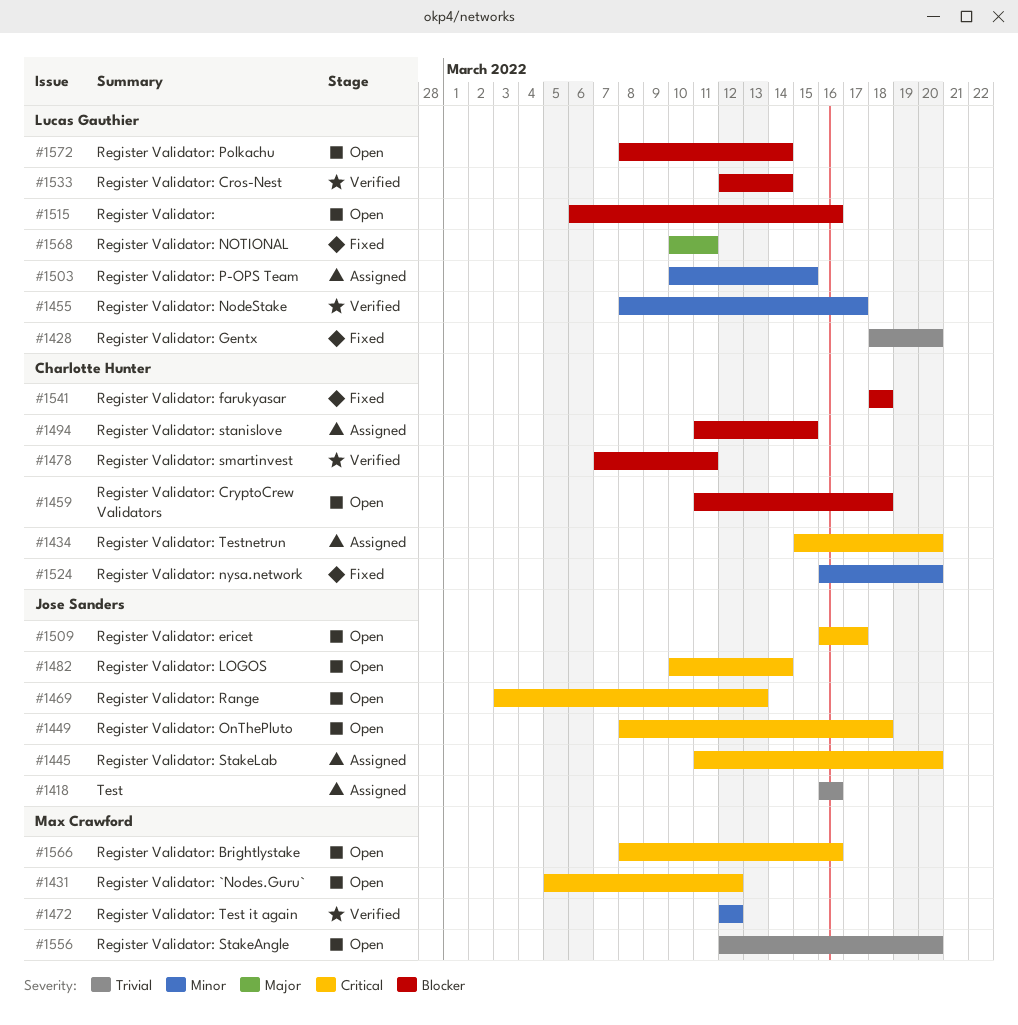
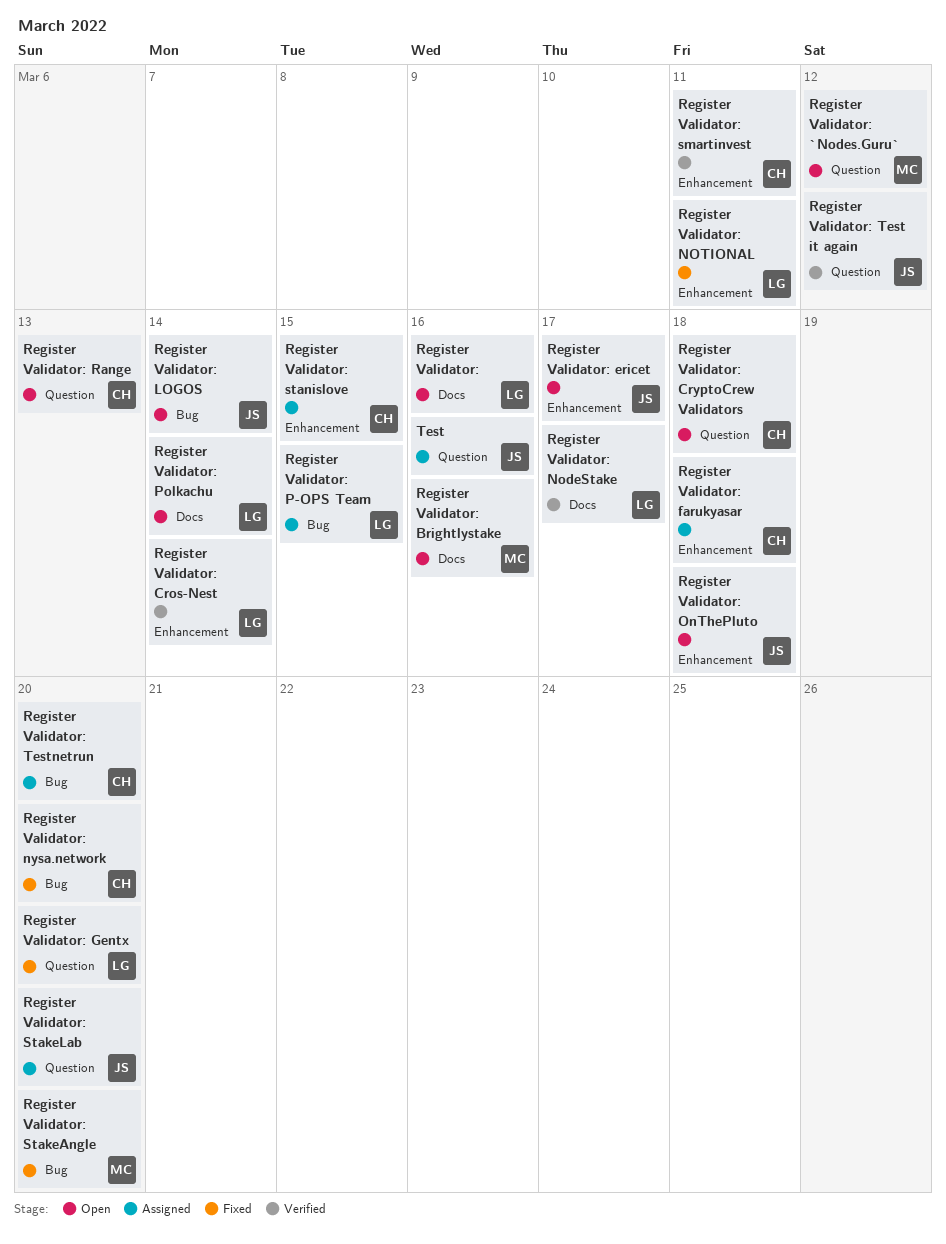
Register Validator: farukyasar, status: Fixed -> Assigned
Register Validator: Range, owner: Jose Sanders -> Charlotte Hunter
Register Validator: StakeAngle, status: Open -> Fixed
Register Validator: Test it again, owner: Max Crawford -> Jose Sanders

